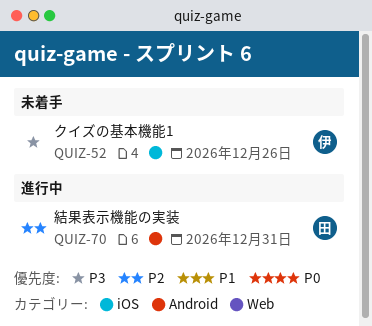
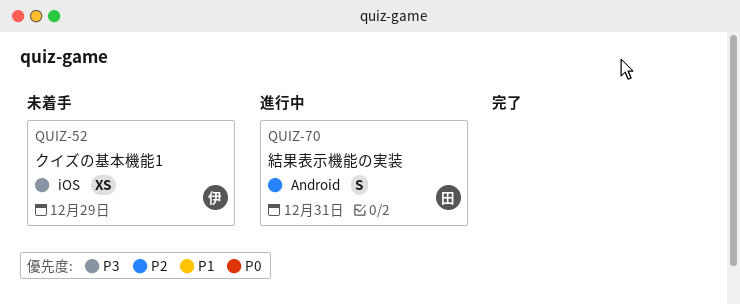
QUIZ-52, due: Dec 26 -> Dec 29

